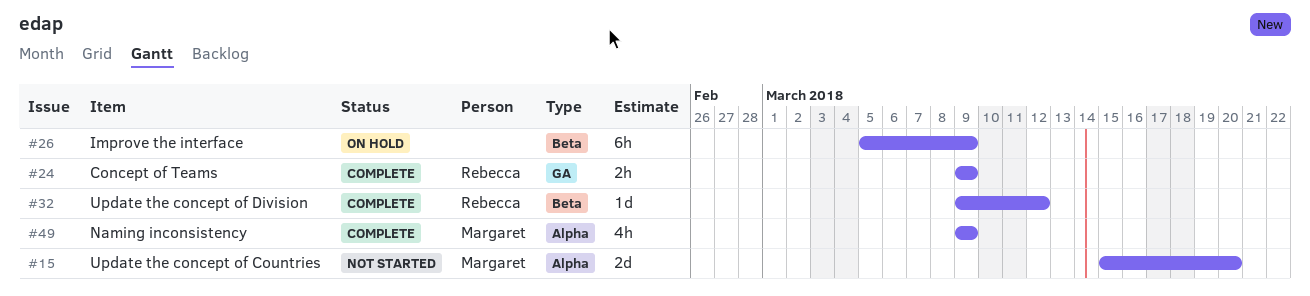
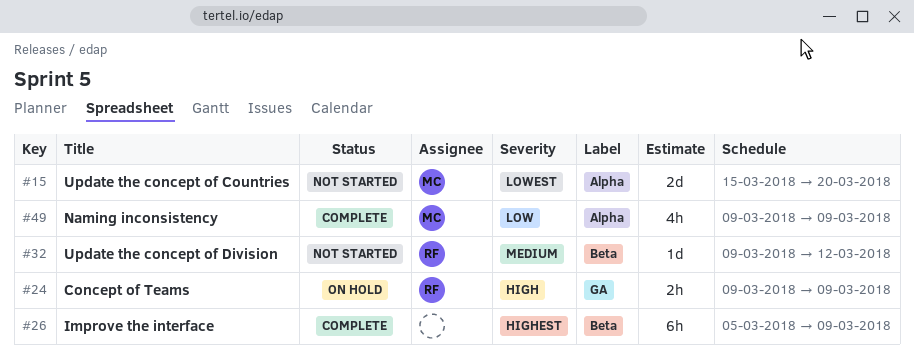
#24, status: Complete -> On hold
#26, status: On hold -> Complete
#32, status: Complete -> Not started

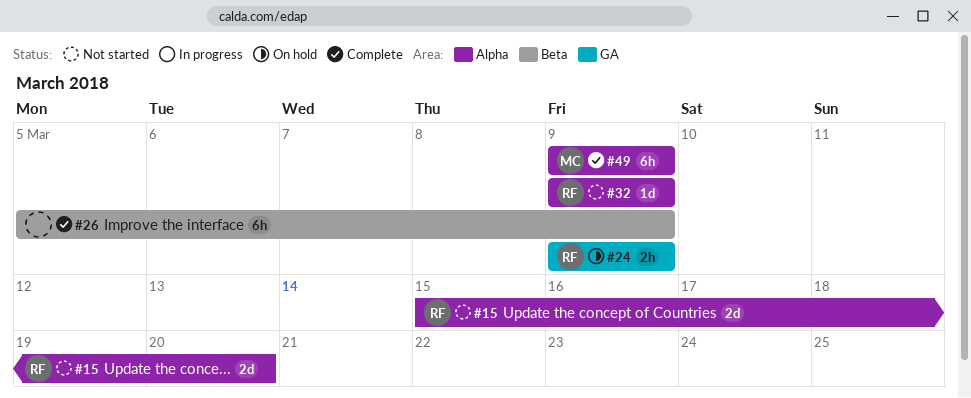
#15, owner: MC -> RF
#32, label: Beta -> Alpha
#32, due: Mar 12 -> Mar 9
#49, estimate: 4h -> 6h

